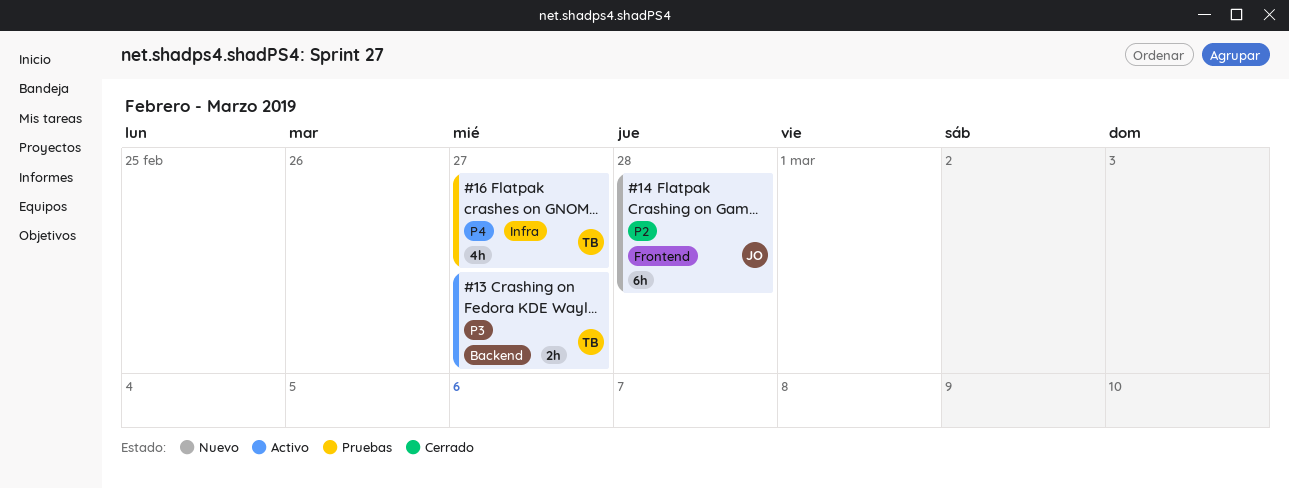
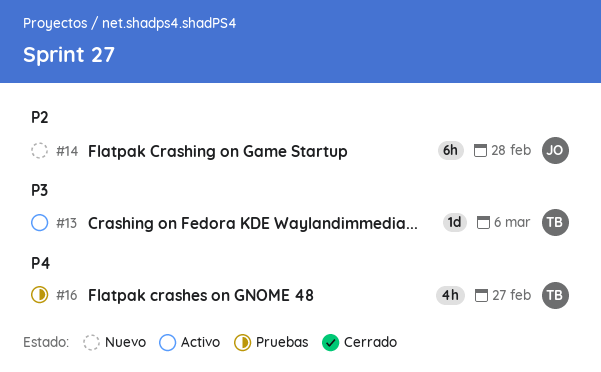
#13, estimate: 2h -> 1d
#13, due: Feb 27 -> Mar 6

